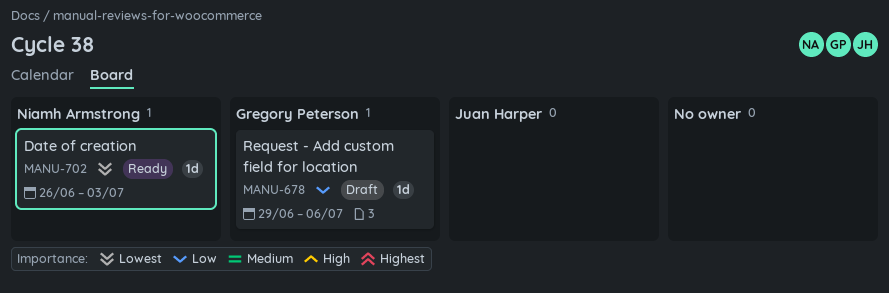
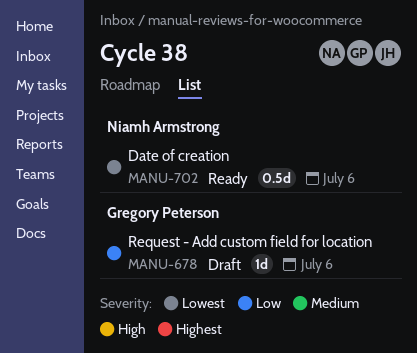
MANU-702, estimate: 1d -> 0.5d
MANU-702, due: Jul 3 -> Jul 6

